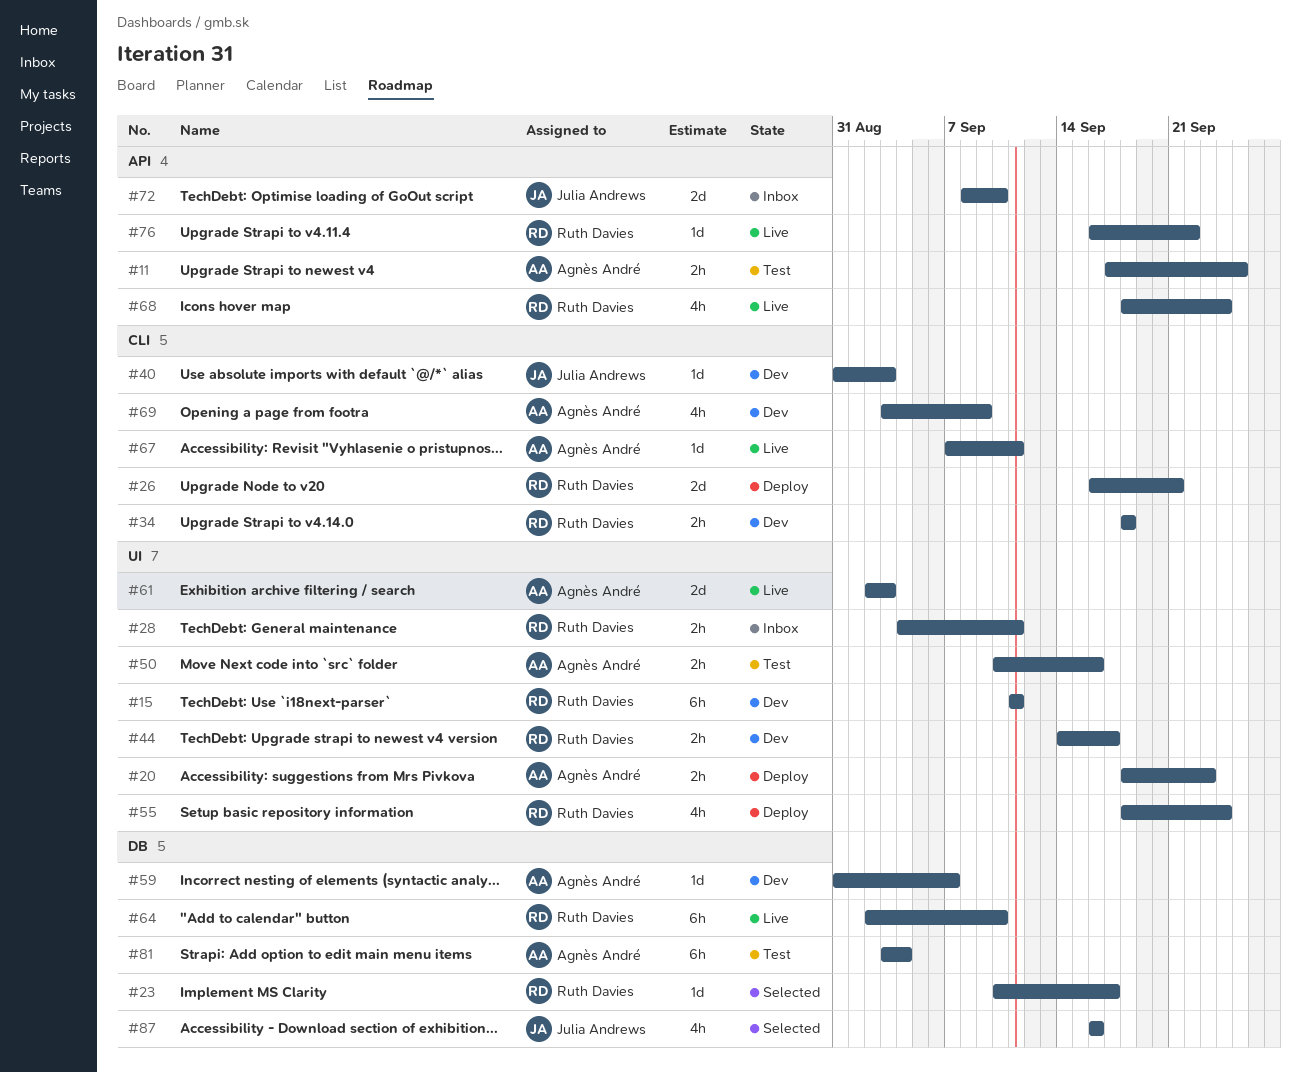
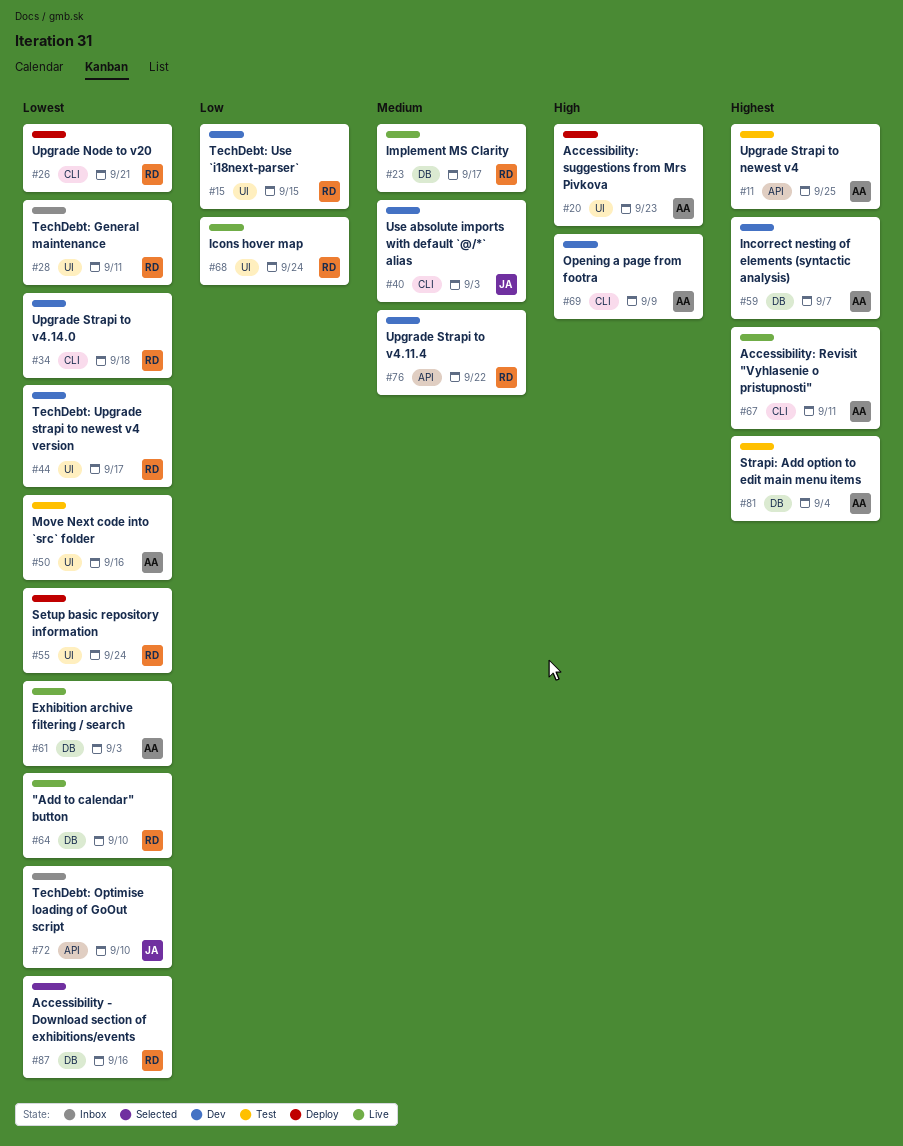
#15, due: Sep 11 -> Sep 15
#23, status: Selected -> Live
#61, label: UI -> DB
#68, label: API -> UI
#76, status: Live -> Dev
#87, owner: Julia Andrews -> Ruth Davies

